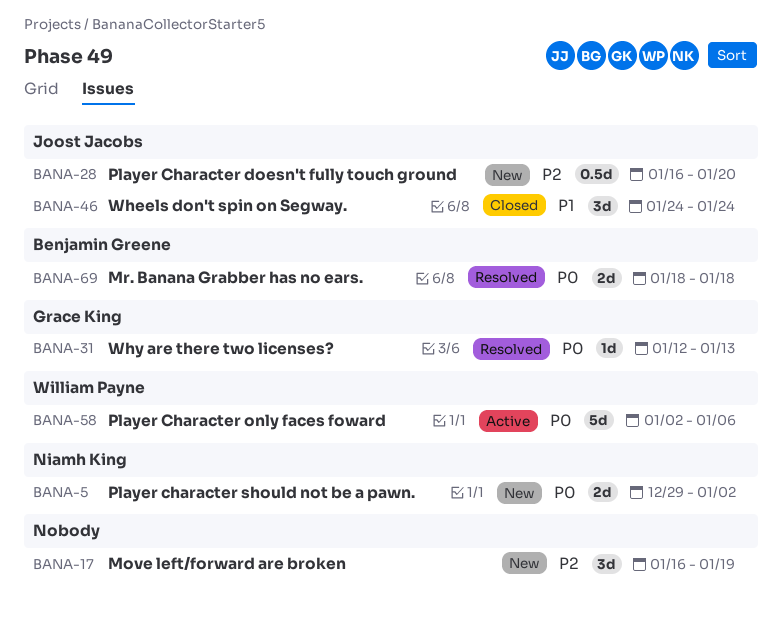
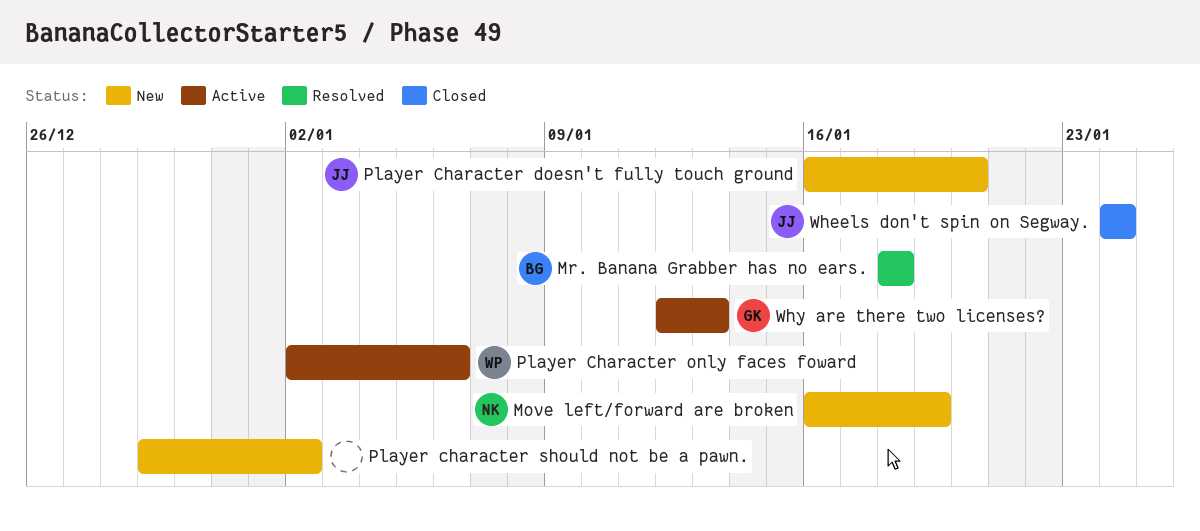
Move left/forward are broken, owner: none -> Niamh King
Player character should not be a pawn., owner: Niamh King -> none
Why are there two licenses?, status: Resolved -> Active

